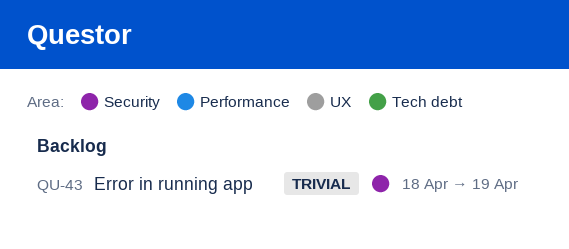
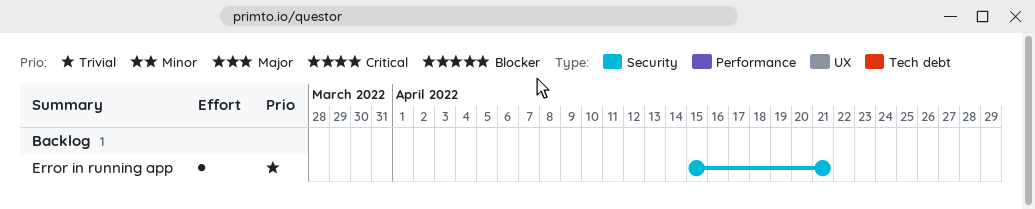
Error in running app, start: Apr 18 -> Apr 15
Error in running app, due: Apr 19 -> Apr 21

